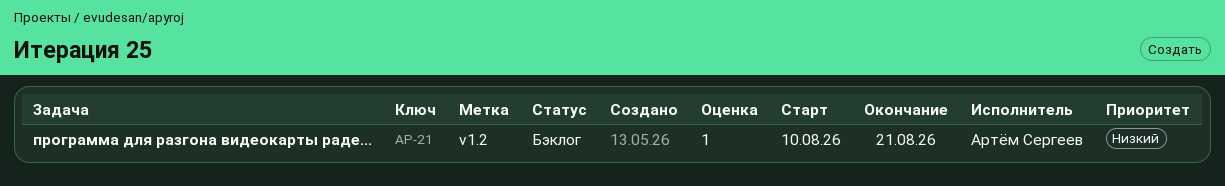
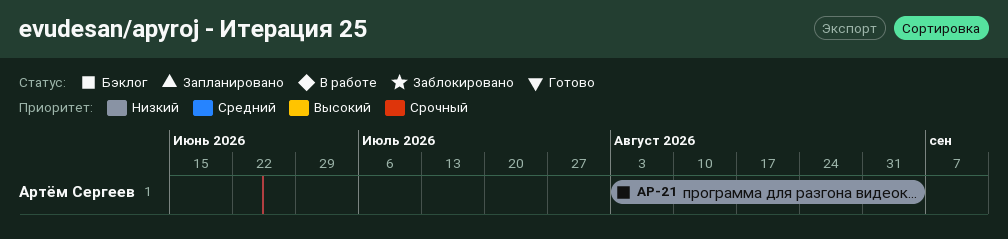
AP-21, start: Aug 10 -> Aug 3
AP-21, due: Aug 21 -> Sep 4

